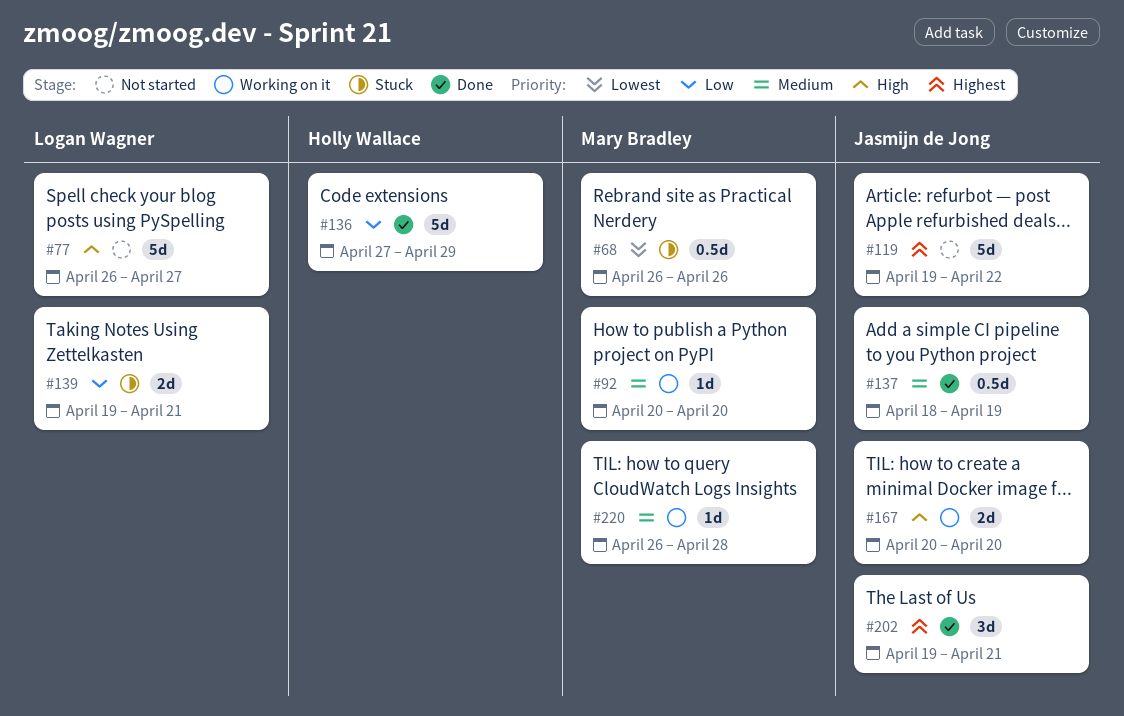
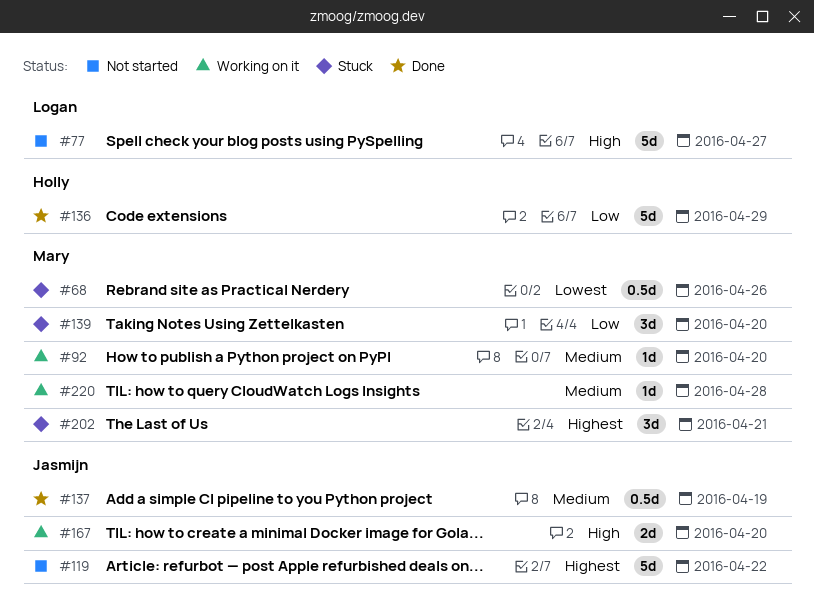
#139, owner: Logan Wagner -> Mary Bradley
#139, estimate: 2d -> 3d
#139, due: Apr 21 -> Apr 20
#202, status: Done -> Stuck
#202, owner: Jasmijn de Jong -> Mary Bradley

